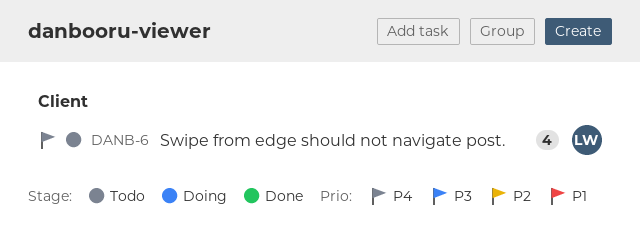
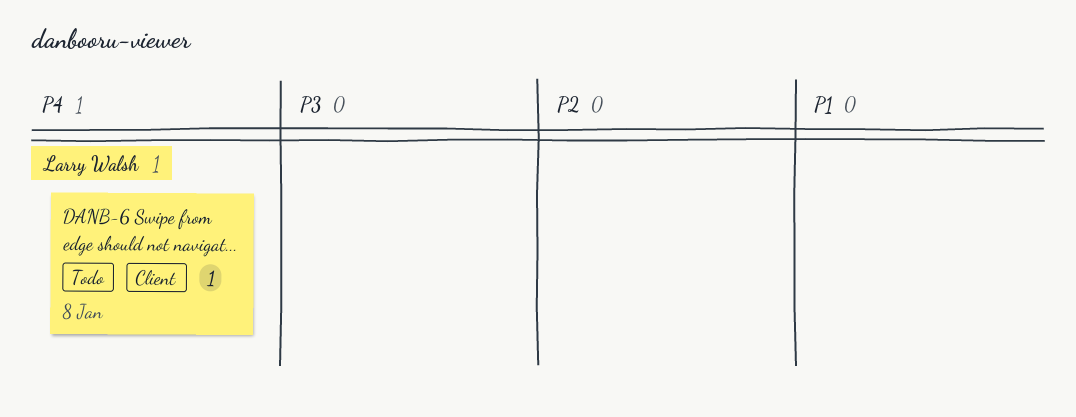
DANB-6, estimate: 4 -> 1

